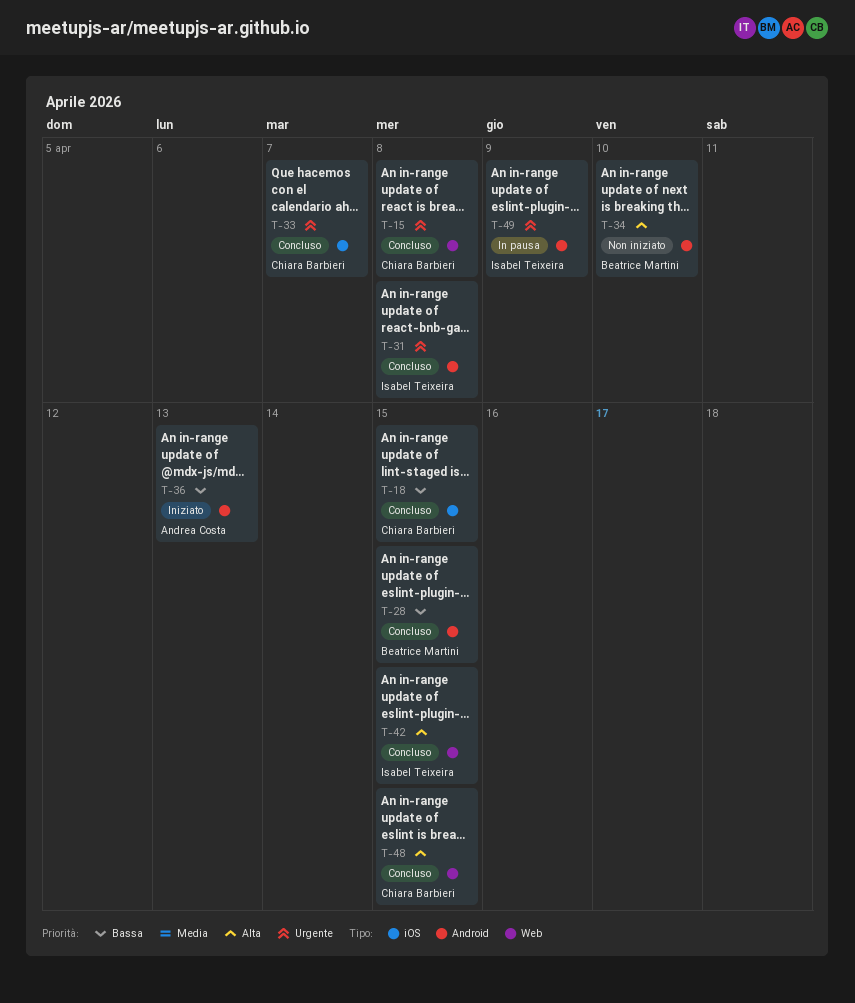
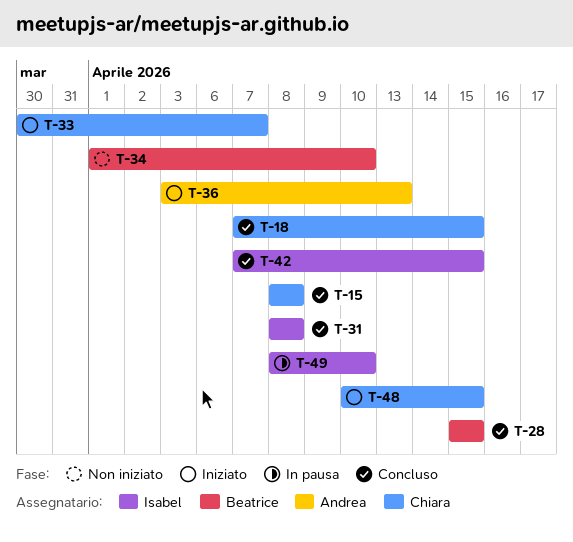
T-33, status: Concluso -> Iniziato
T-48, status: Concluso -> Iniziato
T-49, due: Apr 9 -> Apr 10

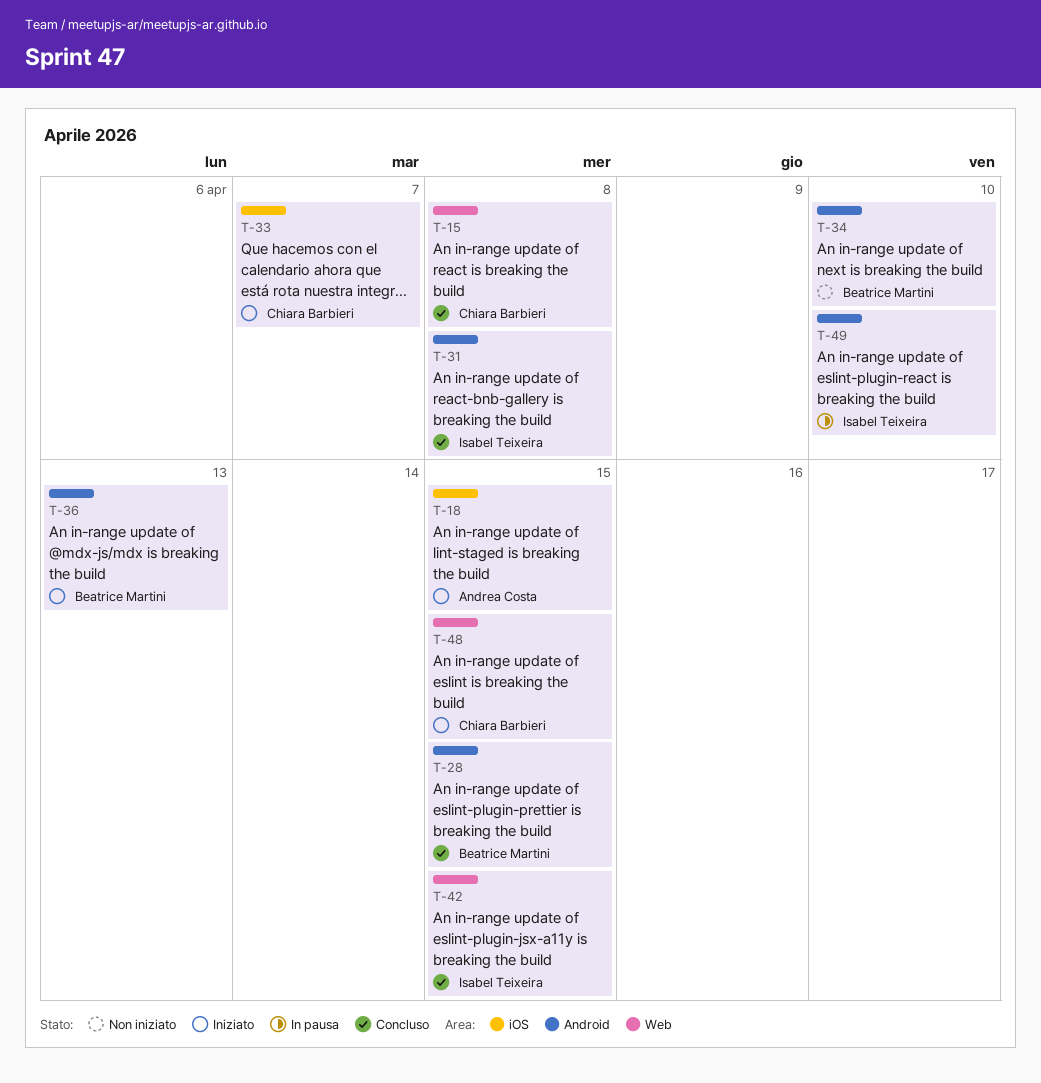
T-18, status: Concluso -> Iniziato
T-18, owner: Chiara Barbieri -> Andrea Costa
T-36, owner: Andrea Costa -> Beatrice Martini

